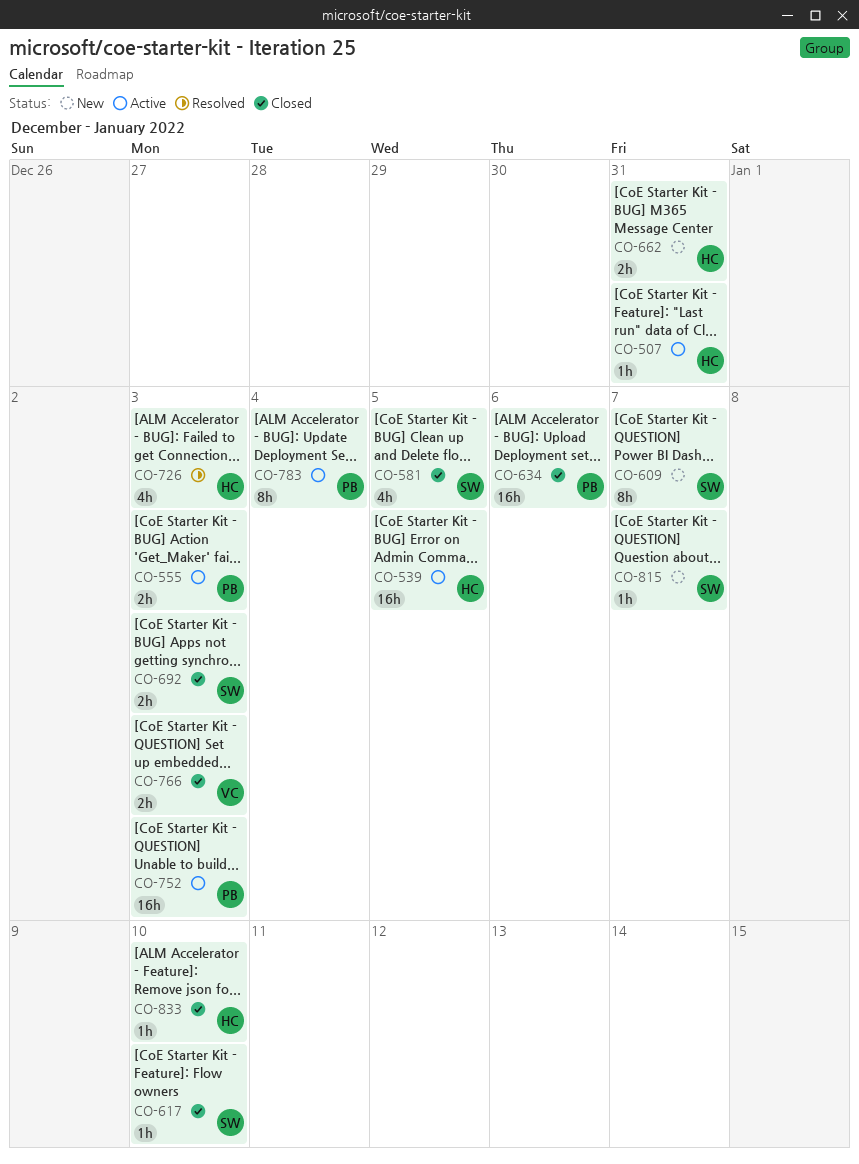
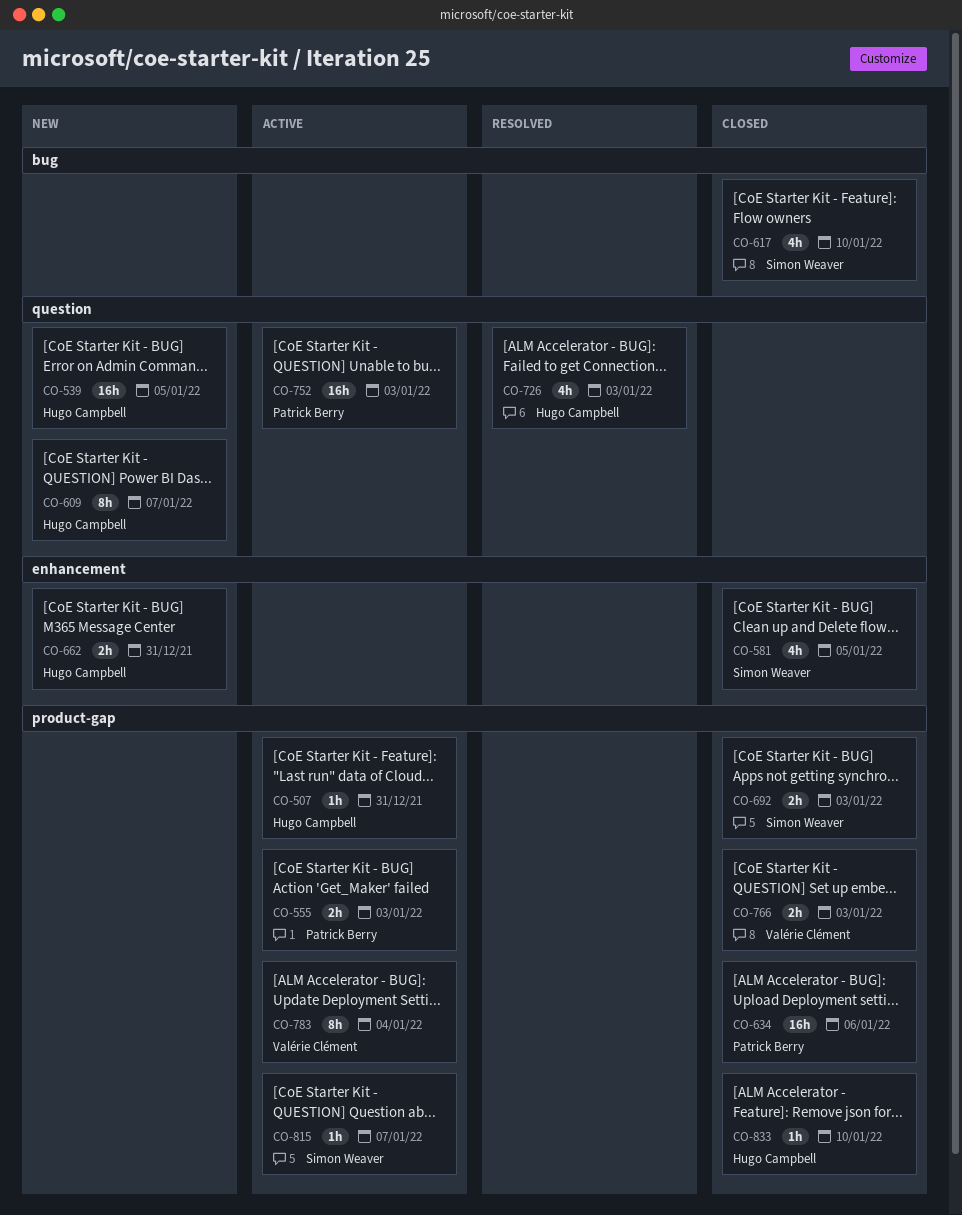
CO-539, status: Active -> New
CO-609, owner: Simon Weaver -> Hugo Campbell
CO-617, estimate: 1h -> 4h
CO-783, owner: Patrick Berry -> Valérie Clément
CO-815, status: New -> Active

